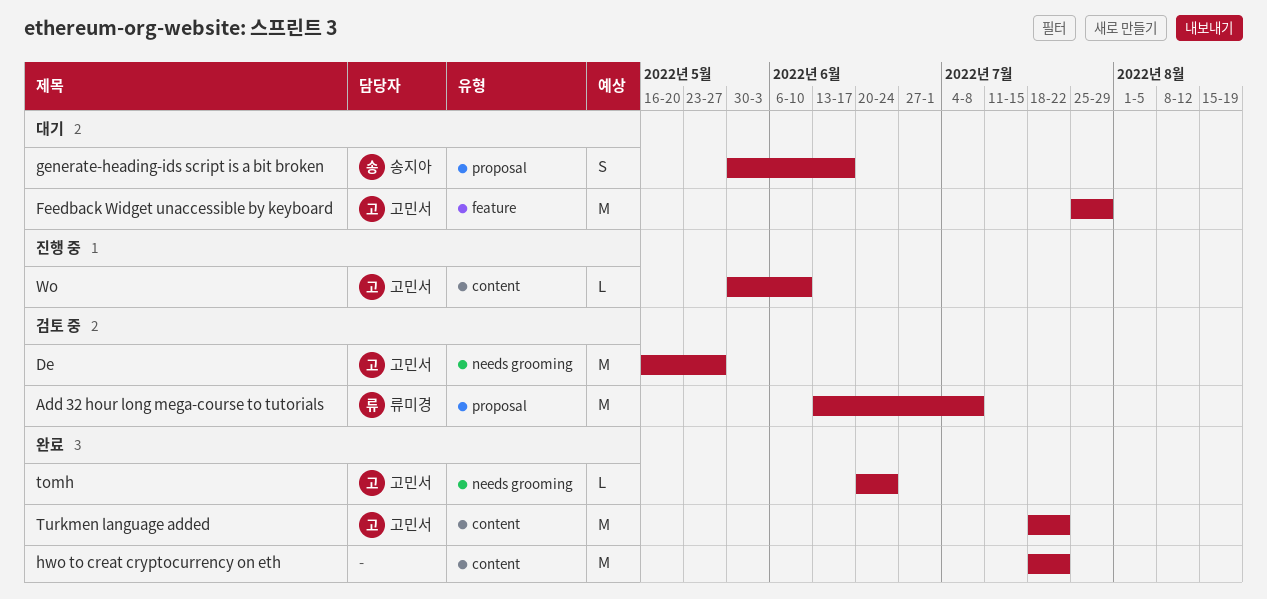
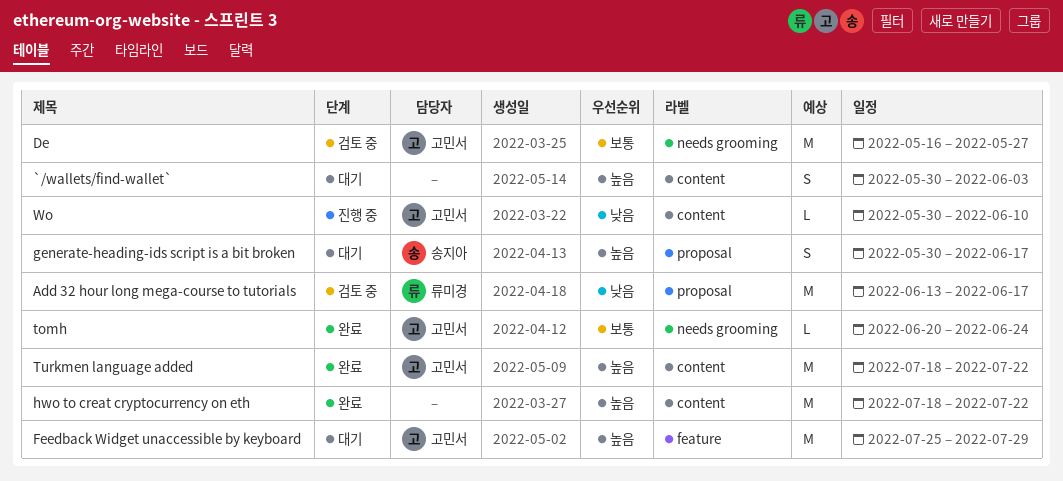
`/wallets/find-wallet`: none -> present
Add 32 hour long mega-course to tutorials, due: Jul 8 -> Jun 17

